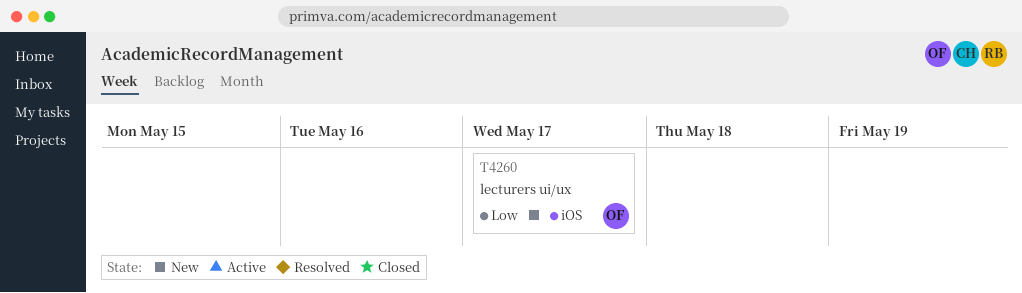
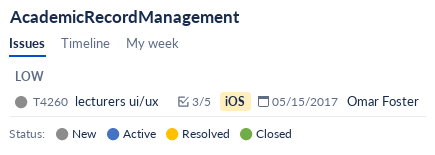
T4260, due: May 17 -> May 15

